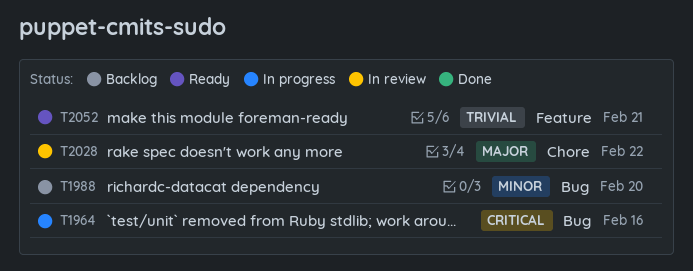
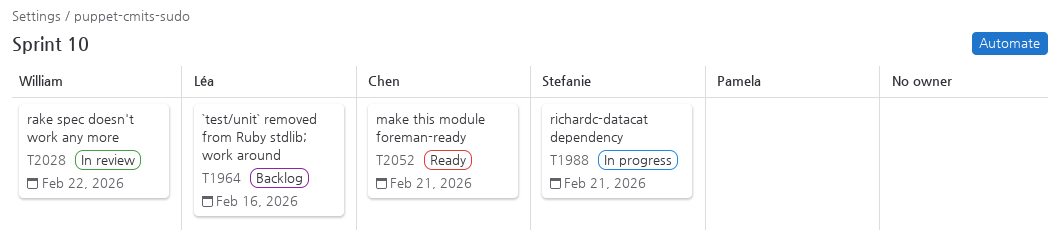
T1964, status: In progress -> Backlog
T1988, status: Backlog -> In progress
T1988, due: Feb 20 -> Feb 21

